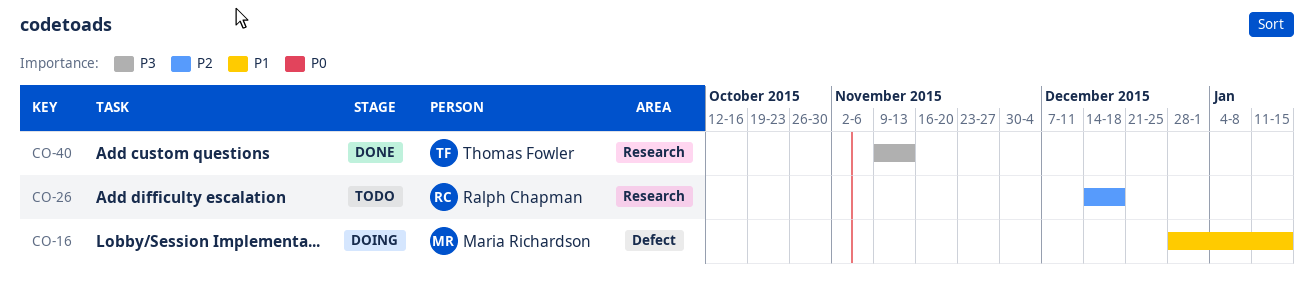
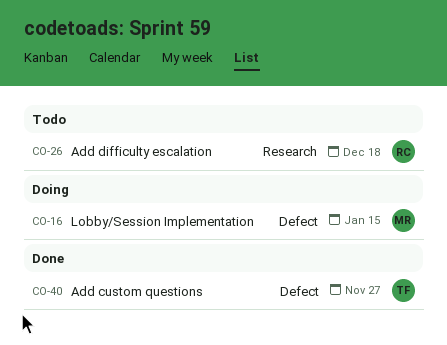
CO-40, label: Research -> Defect
CO-40, due: Nov 13 -> Nov 27

